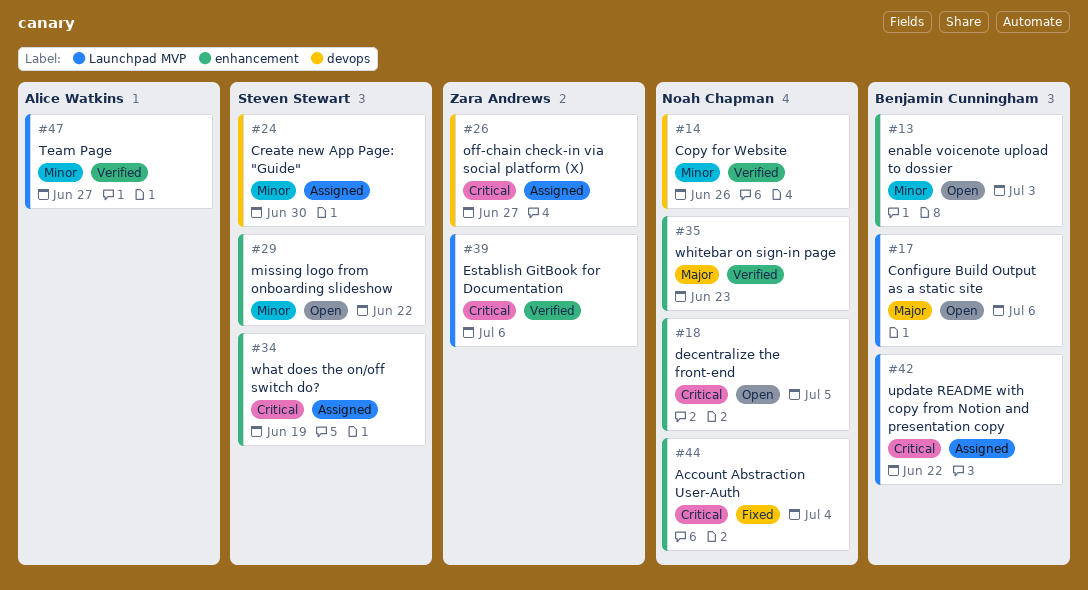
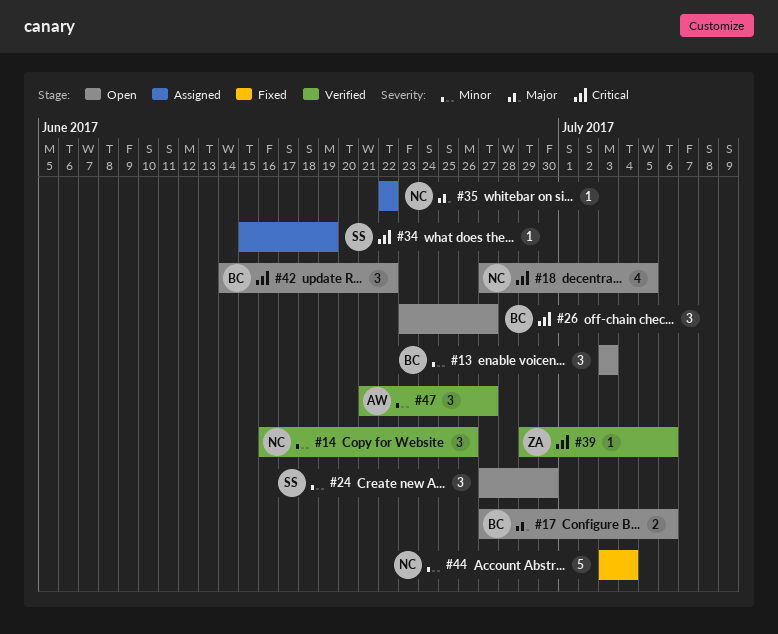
#24, status: Assigned -> Open
#26, status: Assigned -> Open
#26, owner: Zara Andrews -> Benjamin Cunningham
#29: present -> none
#35, status: Verified -> Assigned
#35, due: Jun 23 -> Jun 22
#42, status: Assigned -> Open
#44, priority: Critical -> Minor

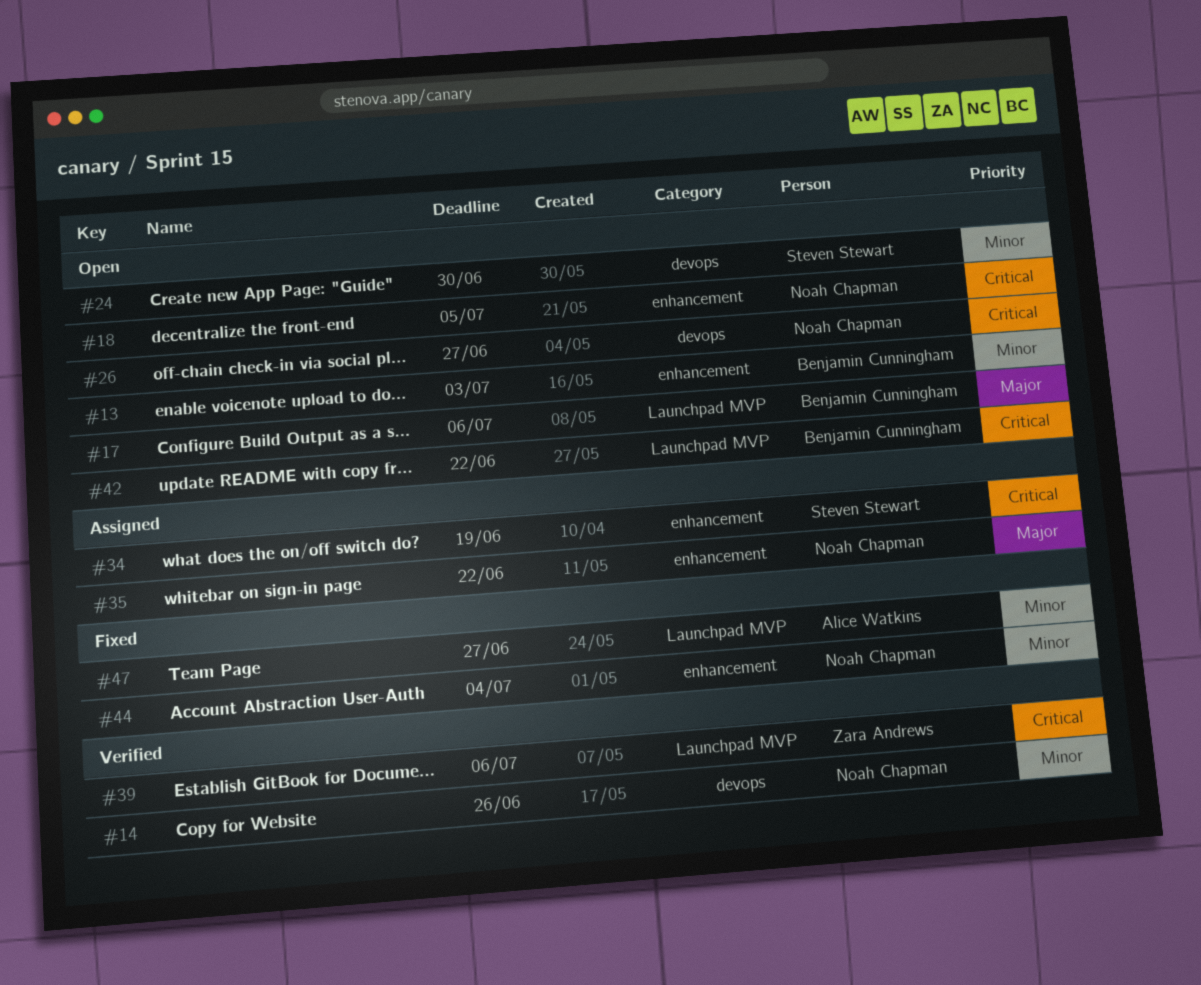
#26, owner: Benjamin Cunningham -> Noah Chapman
#47, status: Verified -> Fixed

